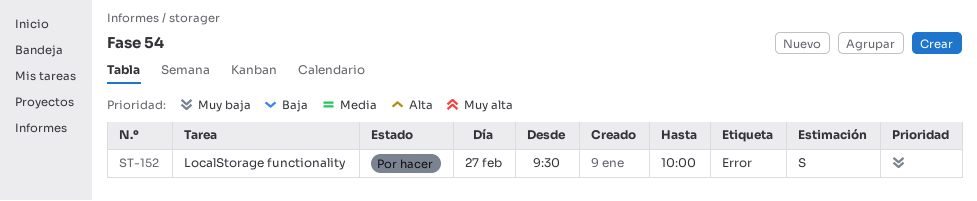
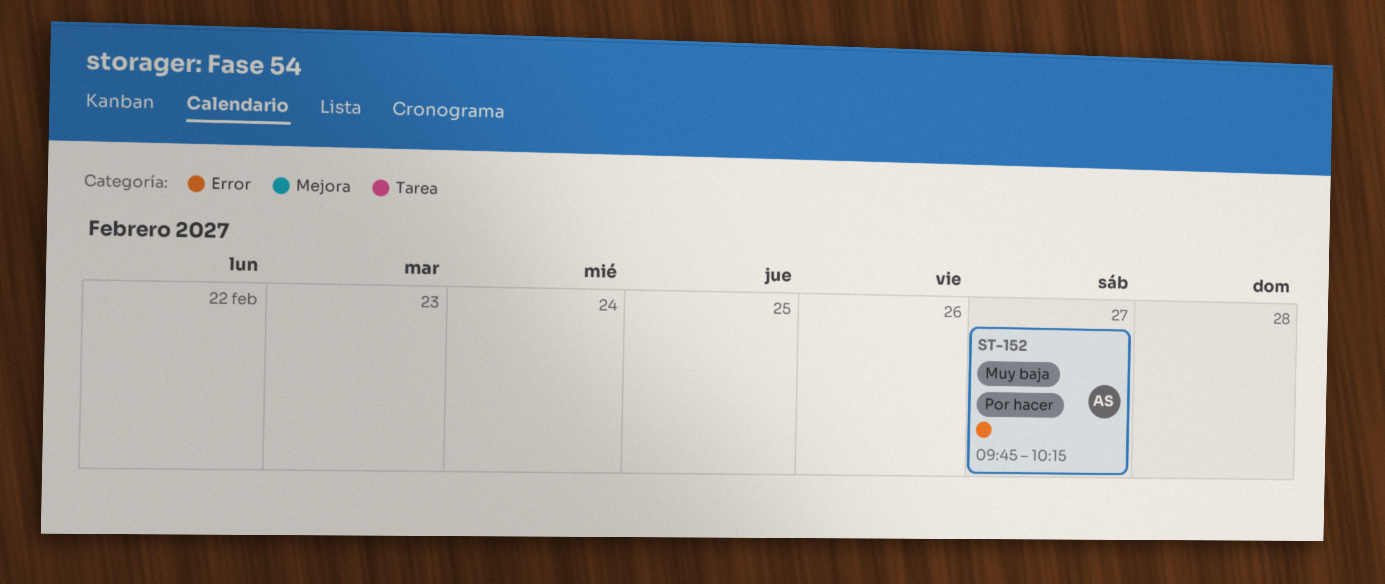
ST-152, begins: 09:30 -> 09:45
ST-152, ends: 10:00 -> 10:15

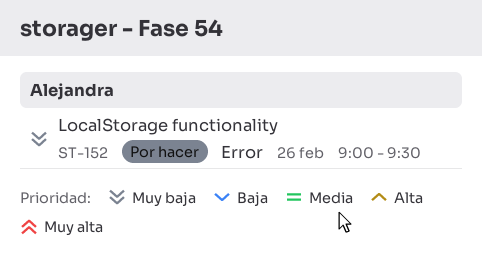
ST-152, day: Feb 27 -> Feb 26
ST-152, begins: 09:45 -> 09:00
ST-152, ends: 10:15 -> 09:30

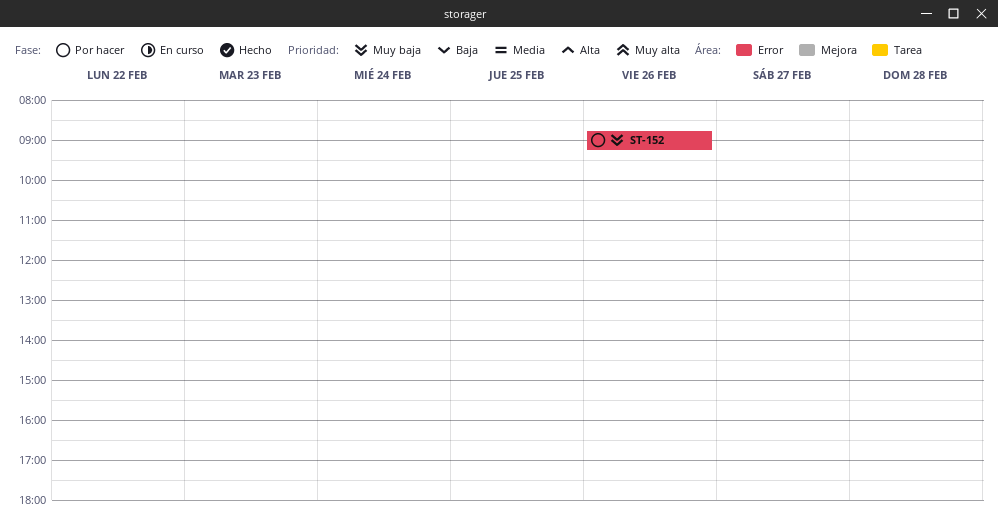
ST-152, begins: 09:00 -> 08:45
ST-152, ends: 09:30 -> 09:15

